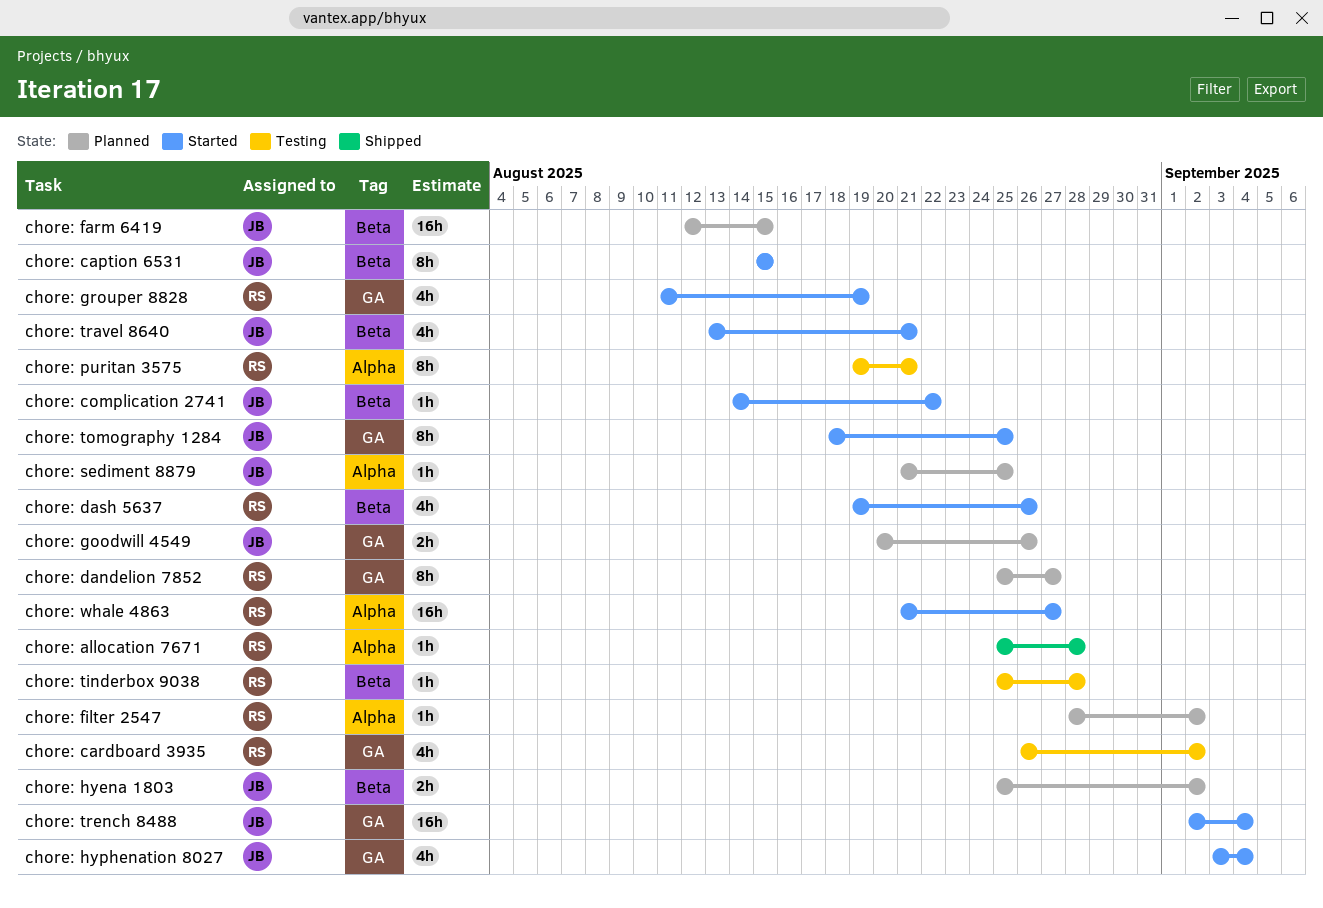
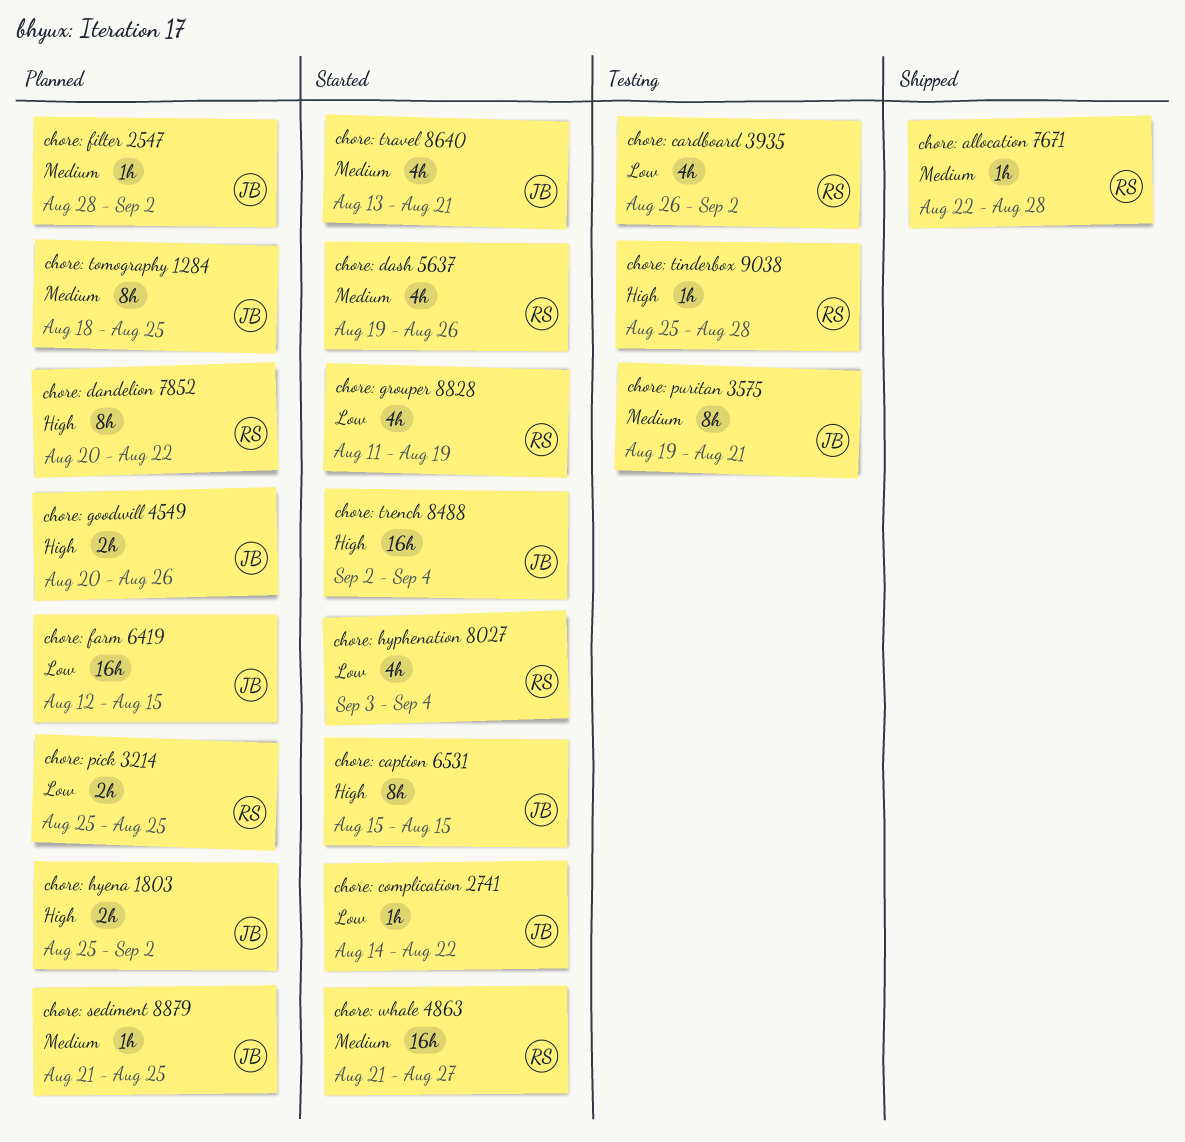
chore: allocation 7671, start: Aug 25 -> Aug 22
chore: dandelion 7852, start: Aug 25 -> Aug 20
chore: dandelion 7852, due: Aug 27 -> Aug 22
chore: filter 2547, owner: RS -> JB
chore: hyphenation 8027, owner: JB -> RS
chore: pick 3214: none -> present
chore: puritan 3575, owner: RS -> JB
chore: tomography 1284, status: Started -> Planned

